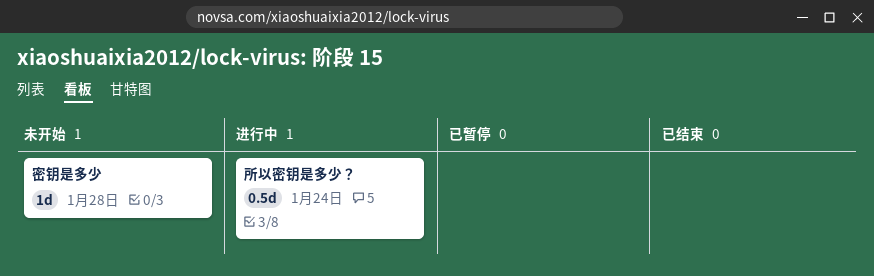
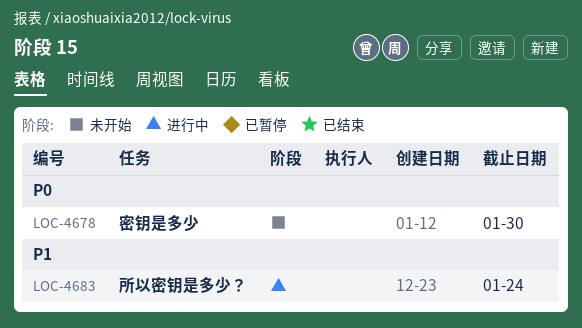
密钥是多少, due: Jan 28 -> Jan 30

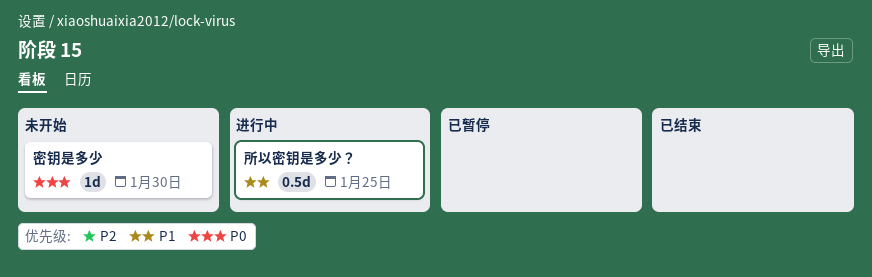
所以密钥是多少？, due: Jan 24 -> Jan 25

